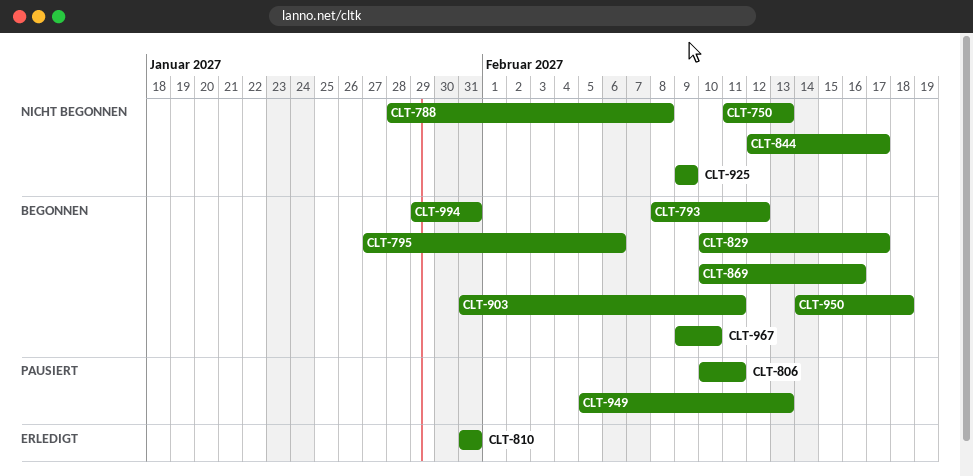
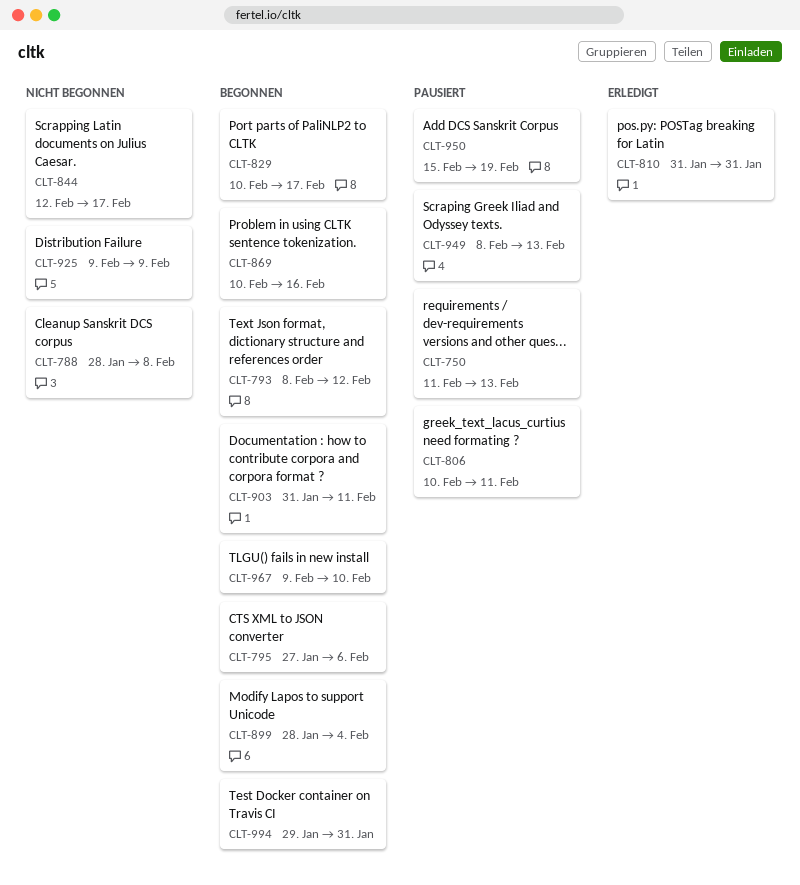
CLT-750, status: Nicht begonnen -> Pausiert
CLT-899: none -> present
CLT-949, start: Feb 5 -> Feb 8
CLT-950, status: Begonnen -> Pausiert
CLT-950, start: Feb 14 -> Feb 15
CLT-950, due: Feb 18 -> Feb 19

